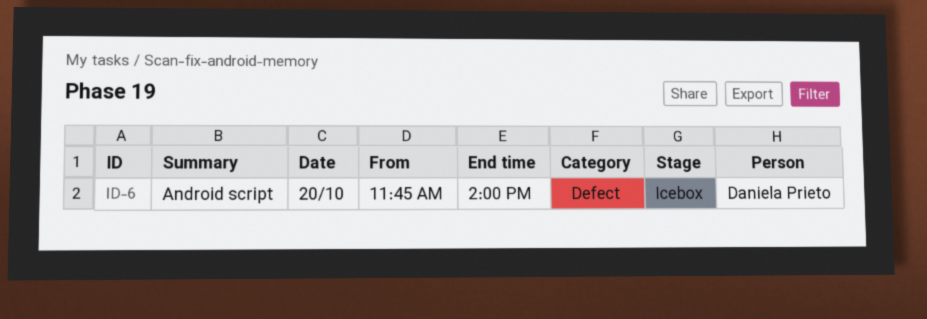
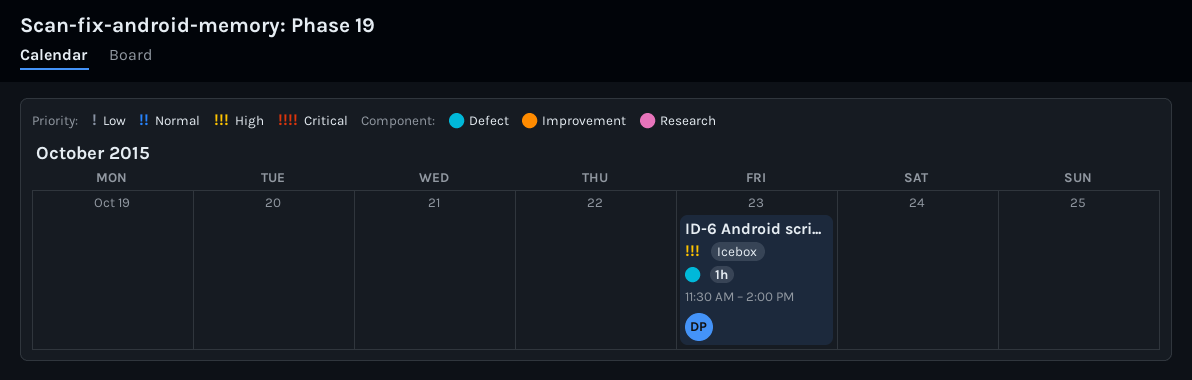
ID-6, day: Oct 20 -> Oct 23
ID-6, begins: 11:45 -> 11:30

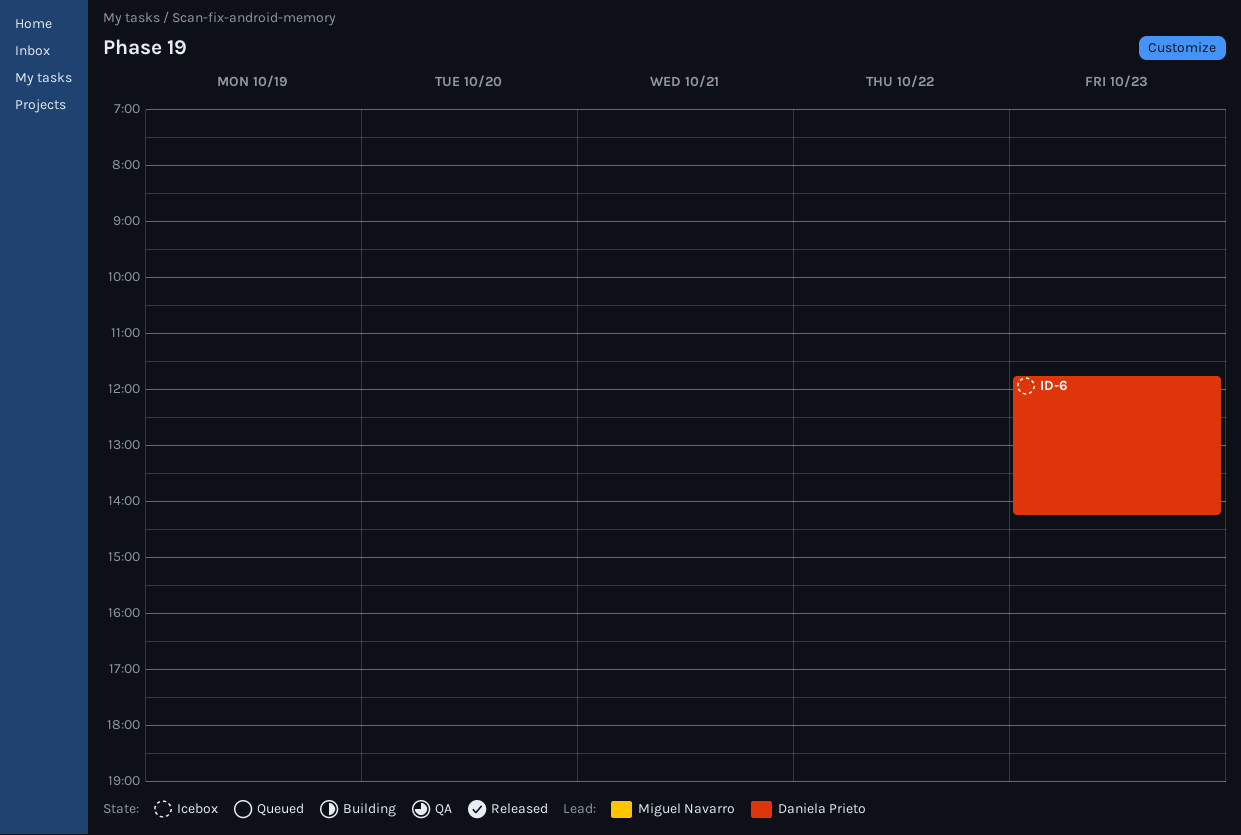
ID-6, begins: 11:30 -> 11:45
ID-6, ends: 14:00 -> 14:15

